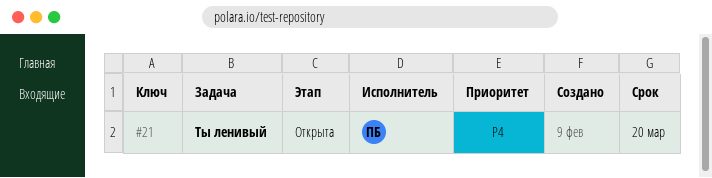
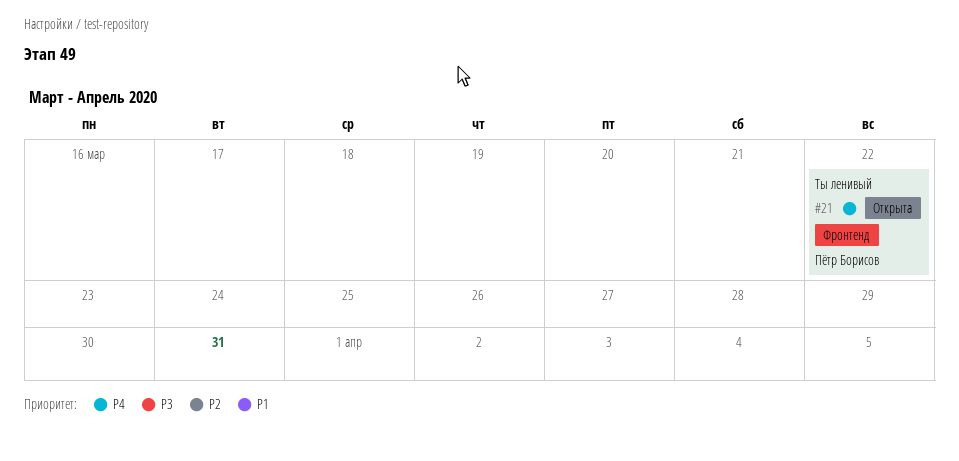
#21, due: Mar 20 -> Mar 22

